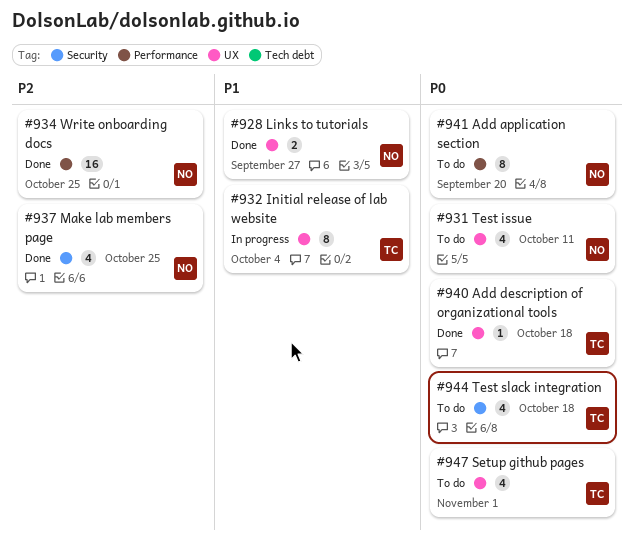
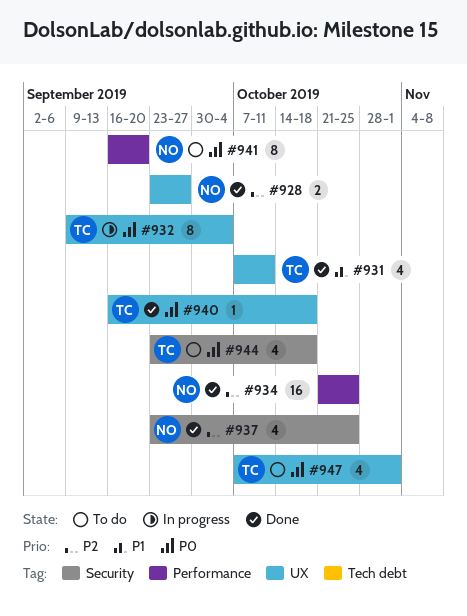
#928, priority: P1 -> P2
#931, status: To do -> Done
#931, owner: NO -> TC
#931, priority: P0 -> P1
#932, priority: P1 -> P0

